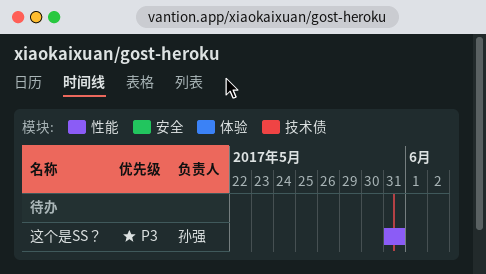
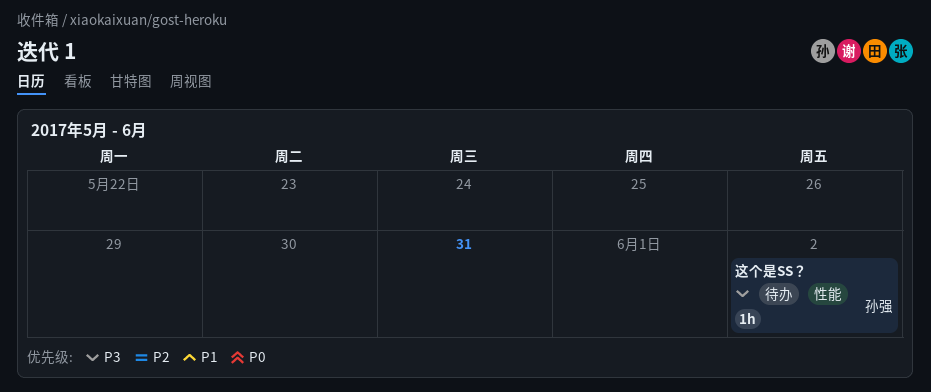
这个是SS？, due: May 31 -> Jun 2

